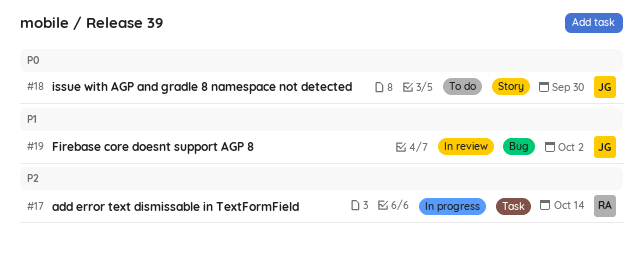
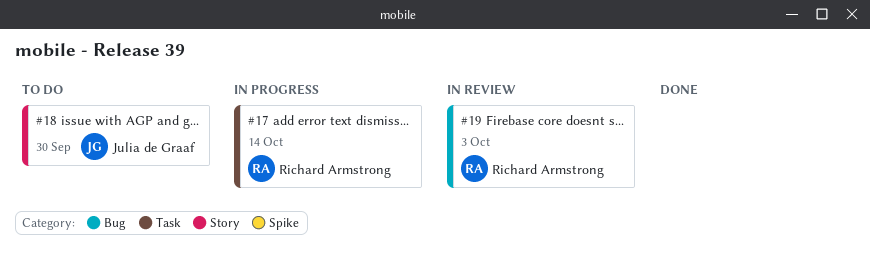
#19, owner: Julia de Graaf -> Richard Armstrong
#19, due: Oct 2 -> Oct 3

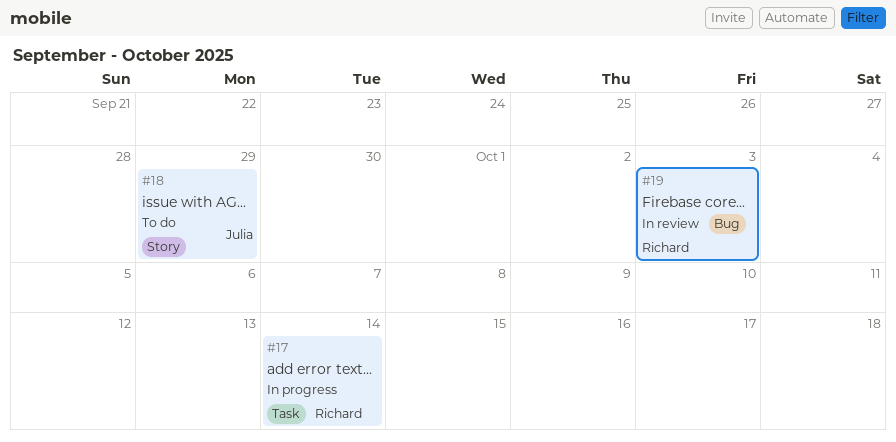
#18, due: Sep 30 -> Sep 29

